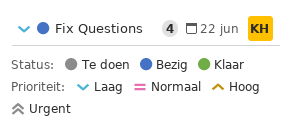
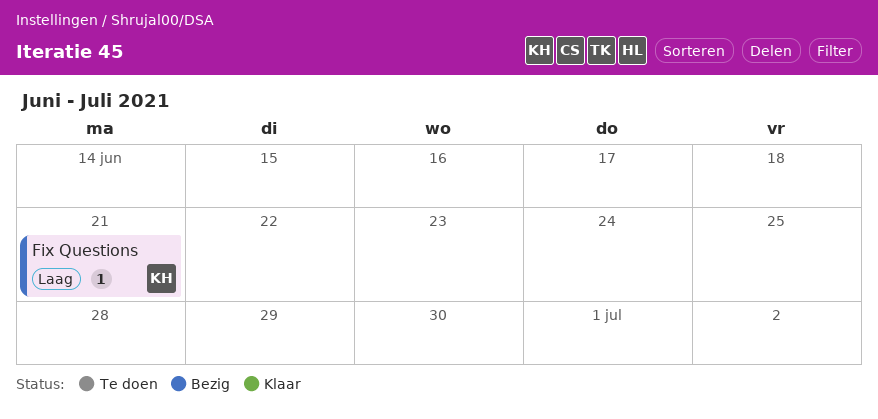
Fix Questions, estimate: 4 -> 1
Fix Questions, due: Jun 22 -> Jun 21

